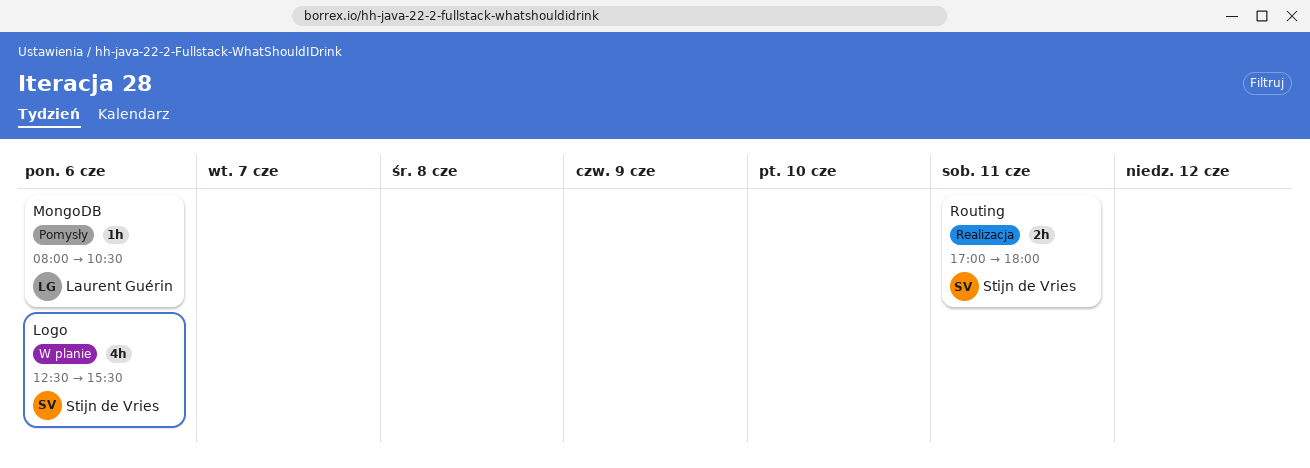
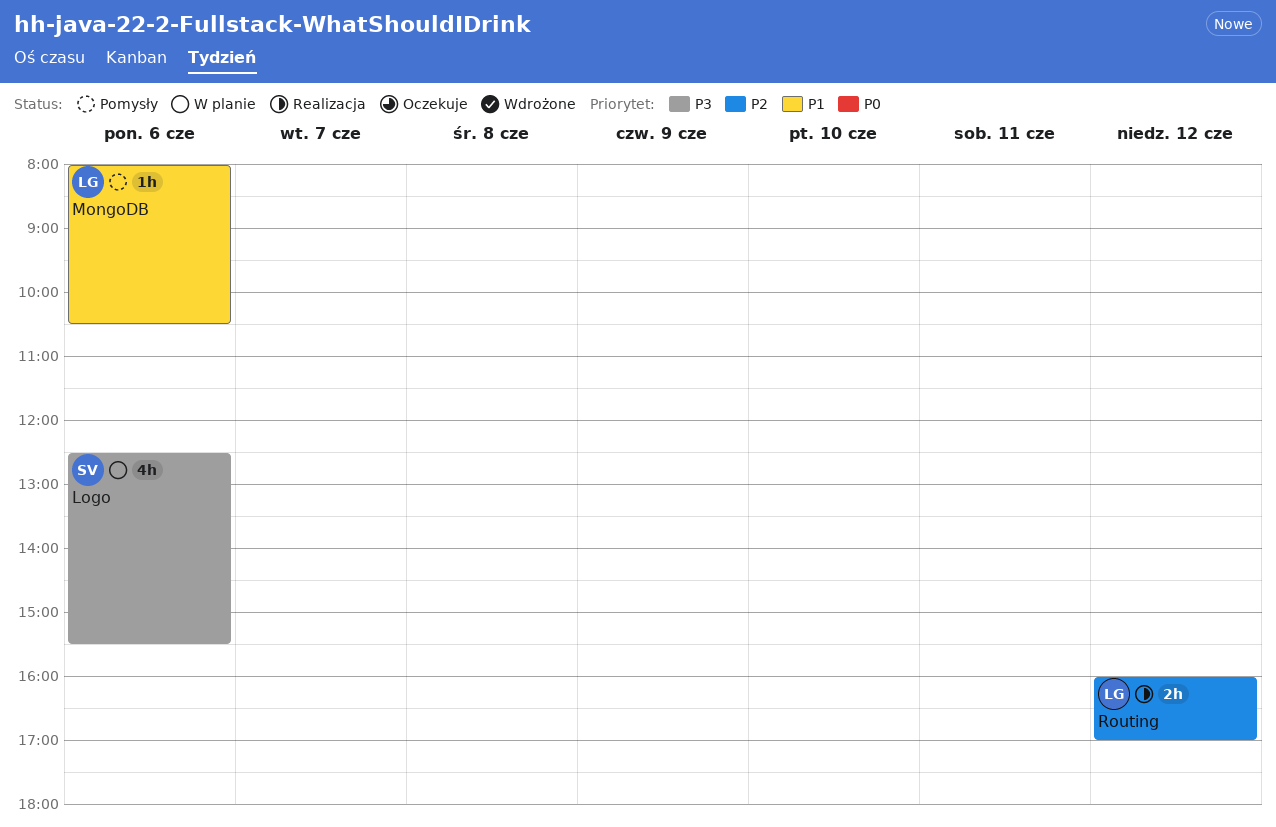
Routing, owner: Stijn de Vries -> Laurent Guérin
Routing, day: Jun 11 -> Jun 12
Routing, begins: 17:00 -> 16:00
Routing, ends: 18:00 -> 17:00

